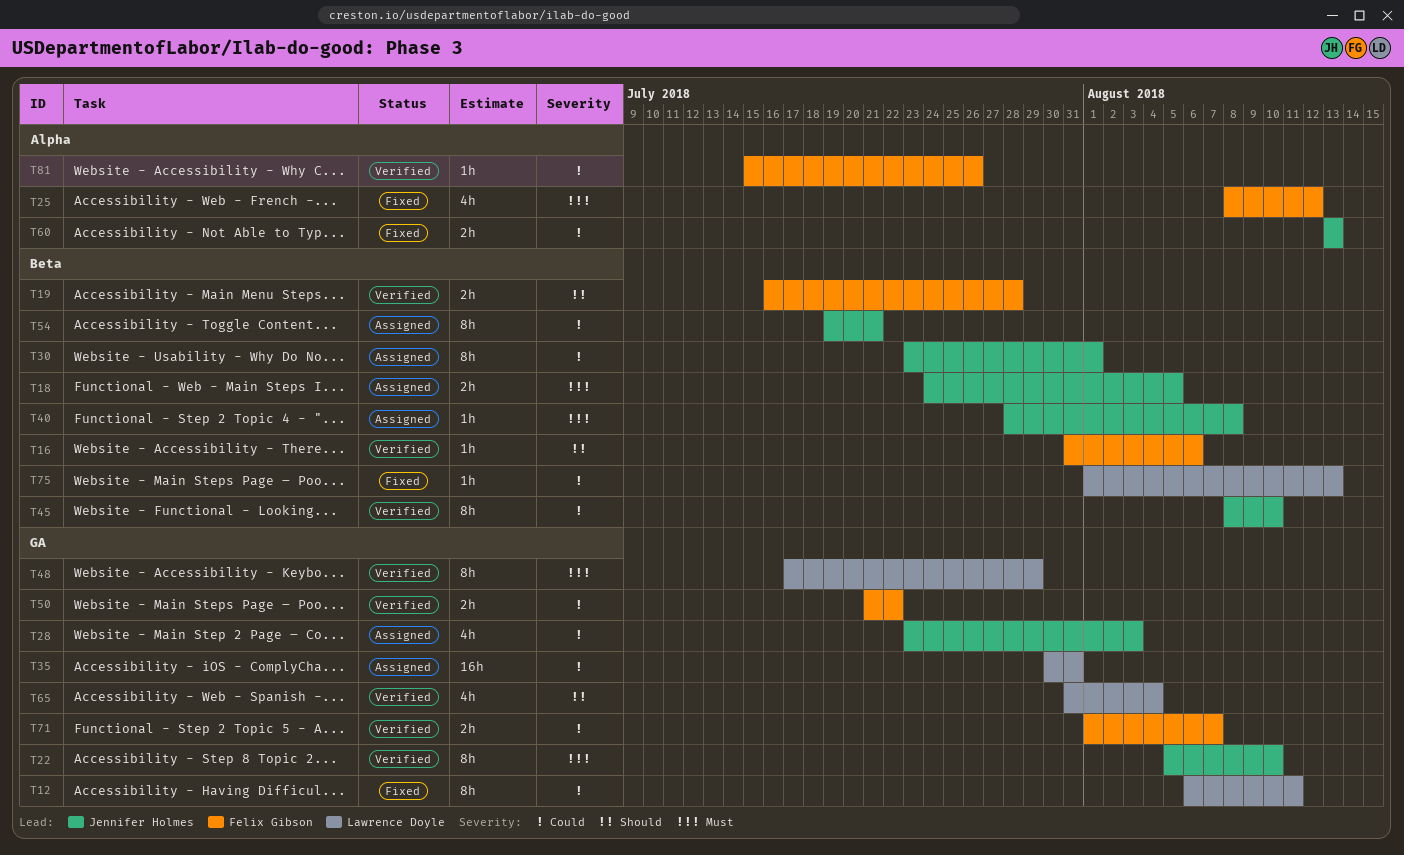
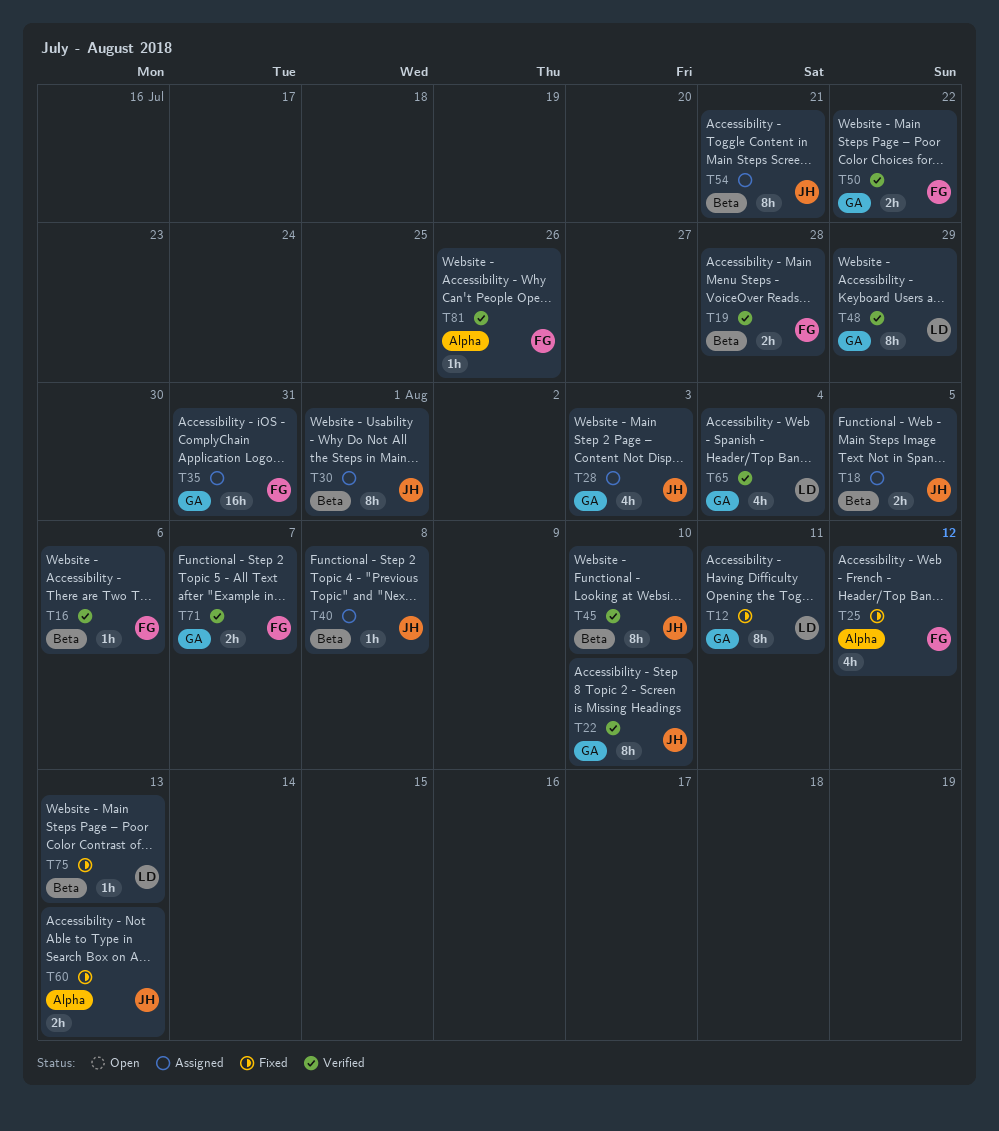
T35, owner: Lawrence Doyle -> Felix Gibson

